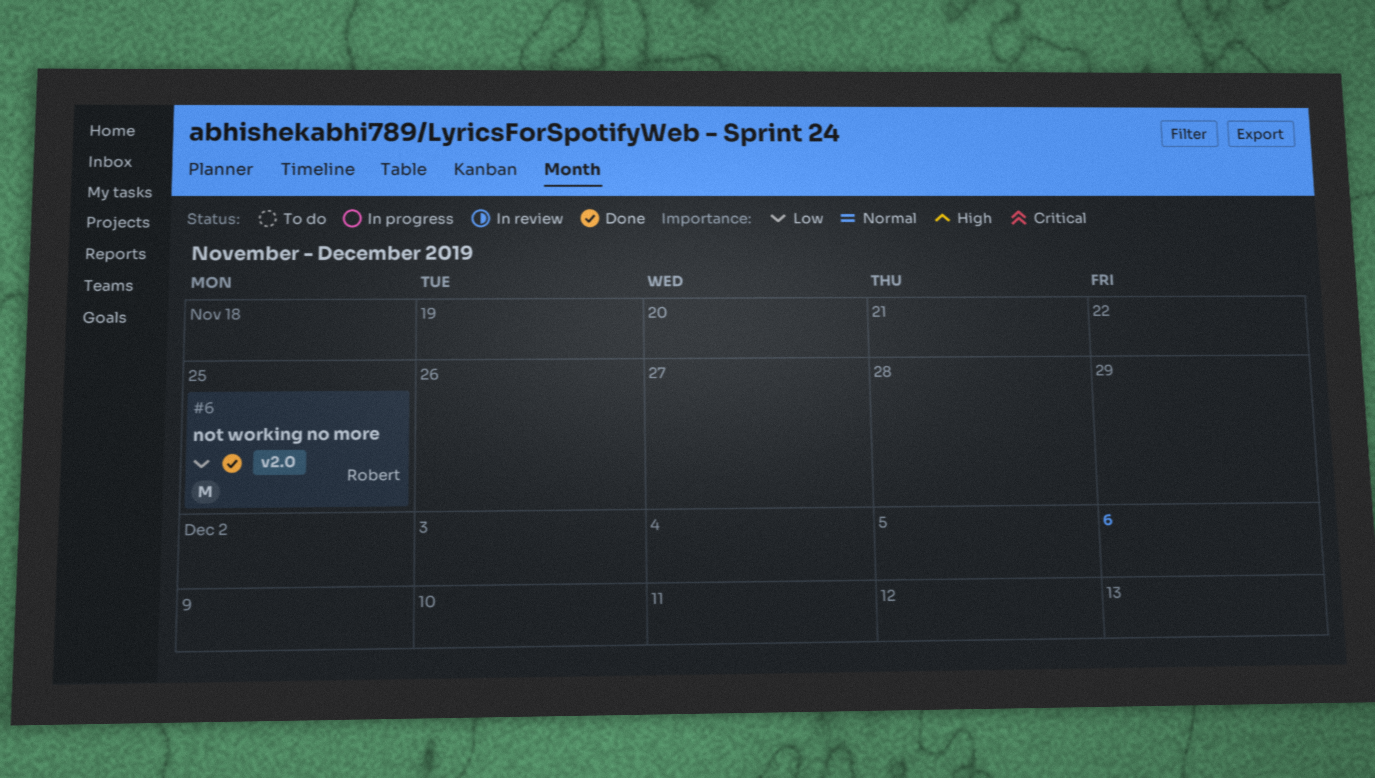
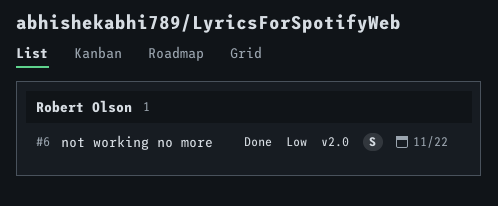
#6, estimate: M -> S
#6, due: Nov 25 -> Nov 22

